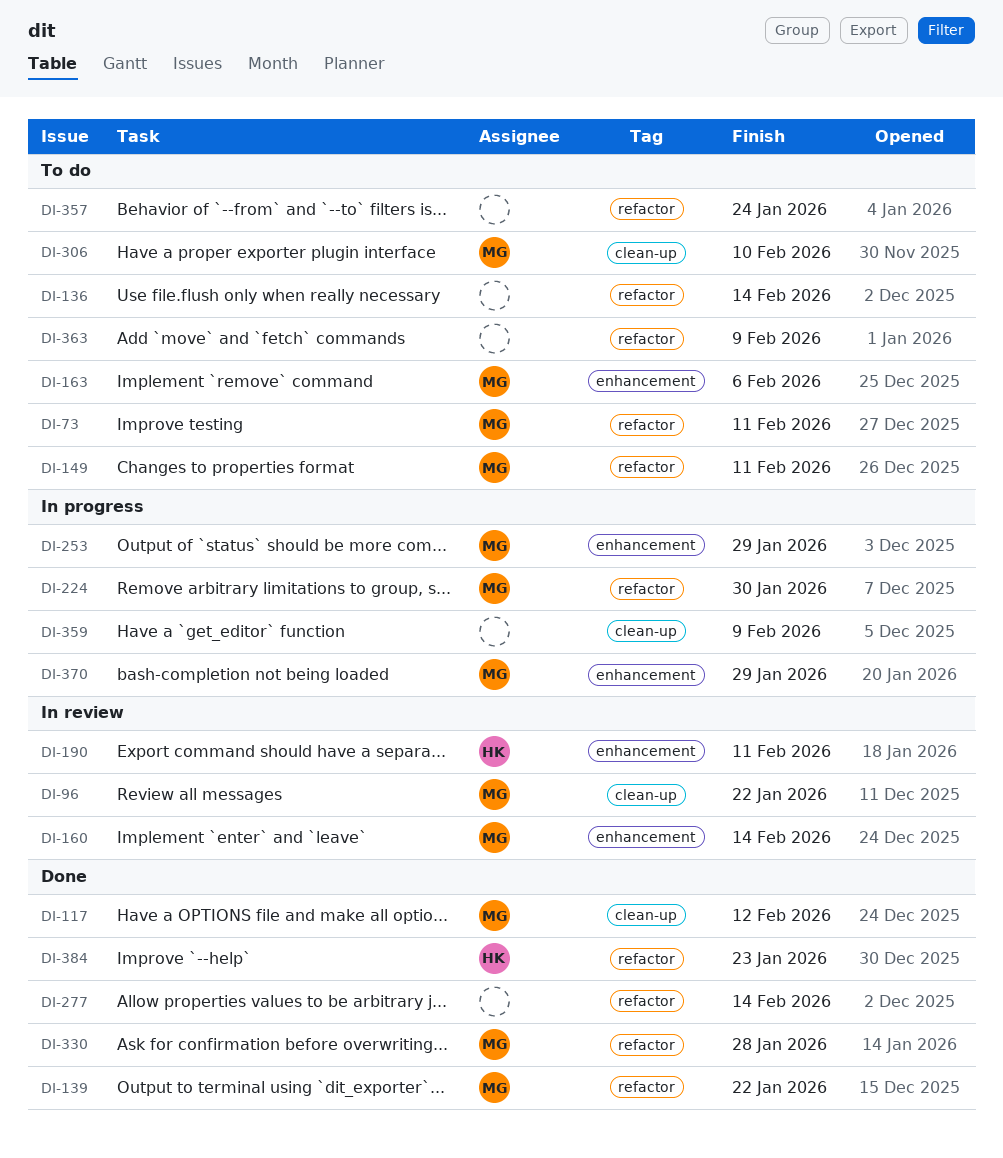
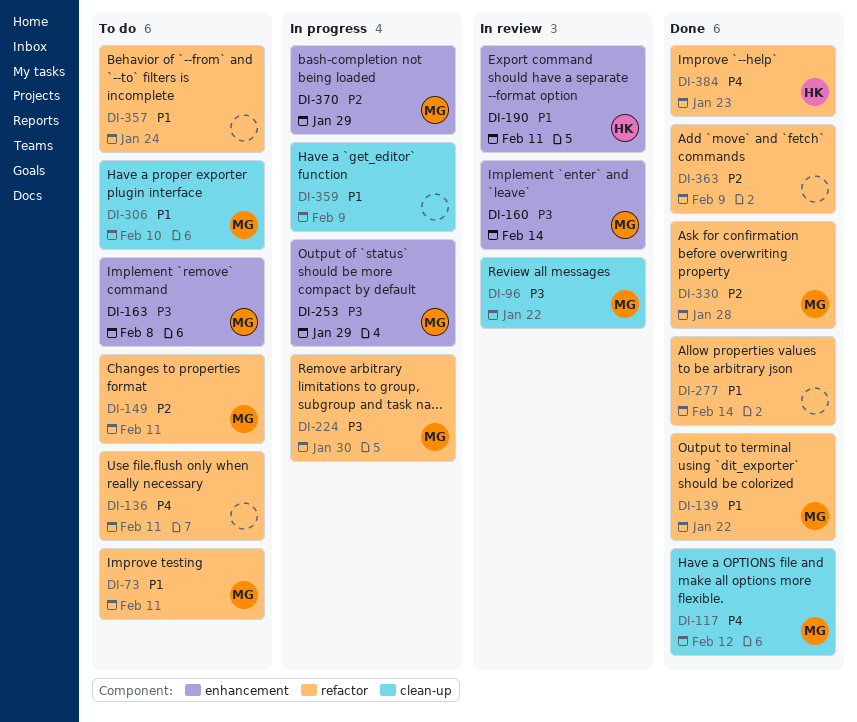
DI-136, due: Feb 14 -> Feb 11
DI-163, due: Feb 6 -> Feb 8
DI-363, status: To do -> Done

